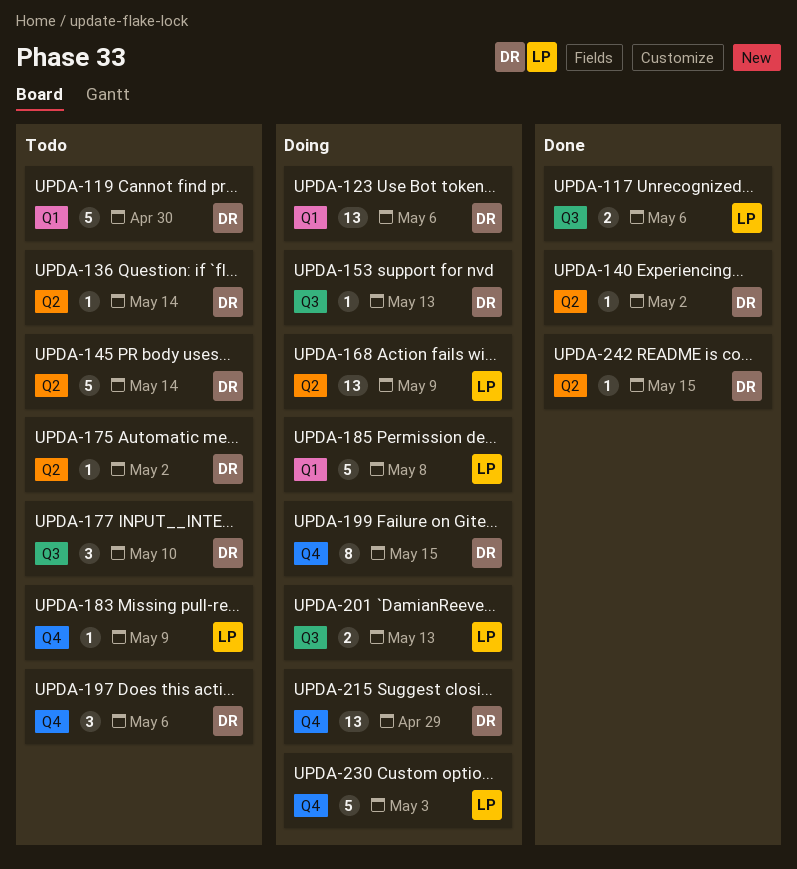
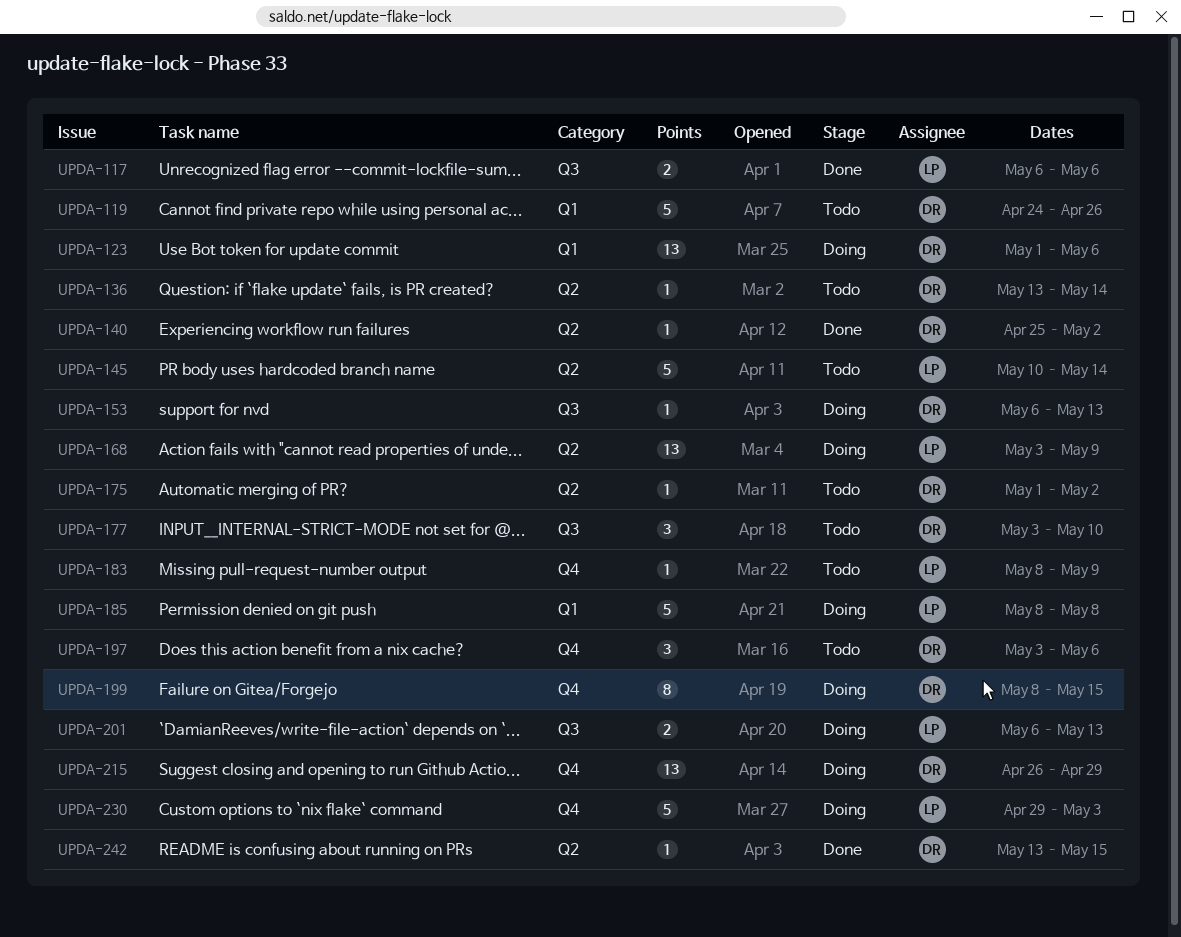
UPDA-119, due: Apr 30 -> Apr 26
UPDA-145, owner: DR -> LP

